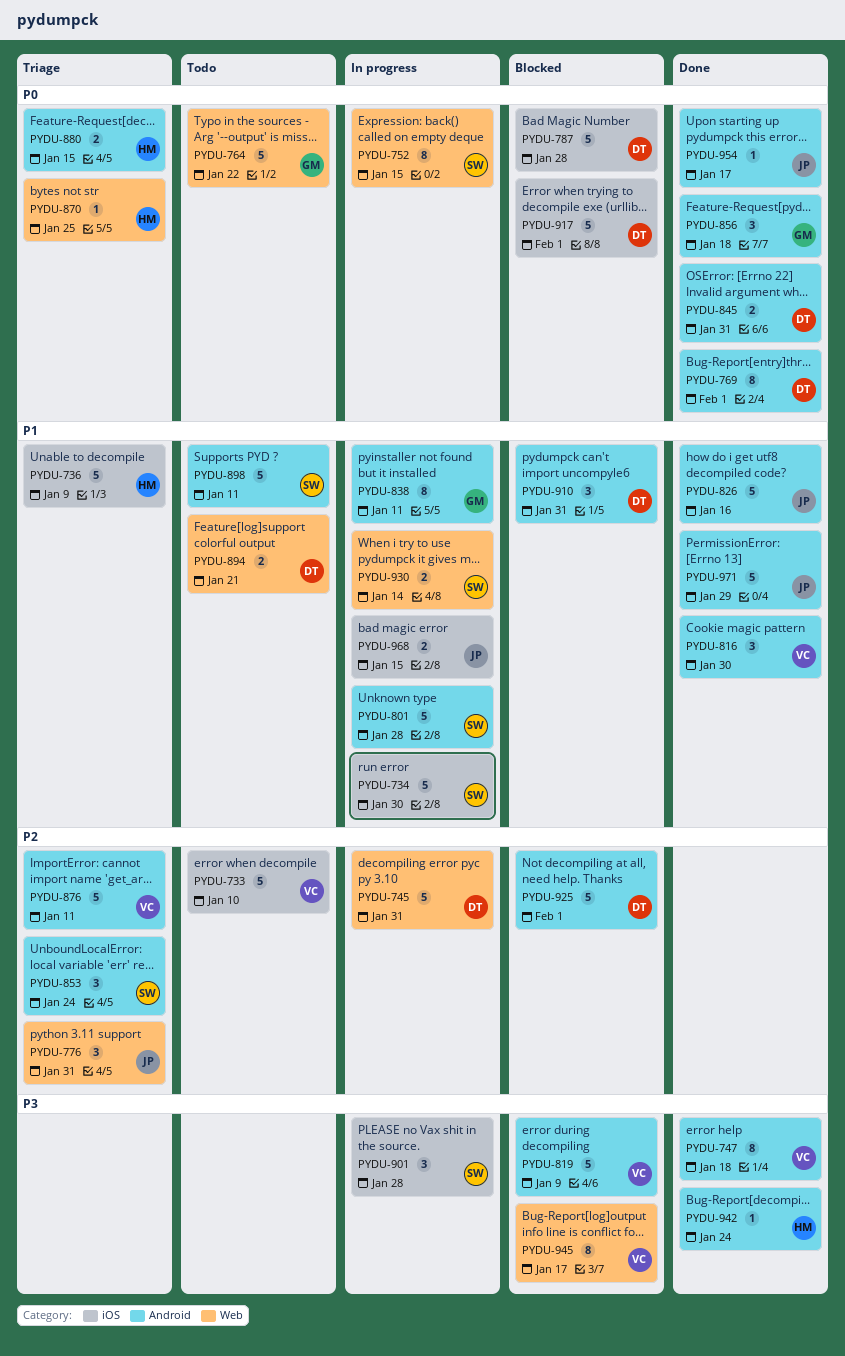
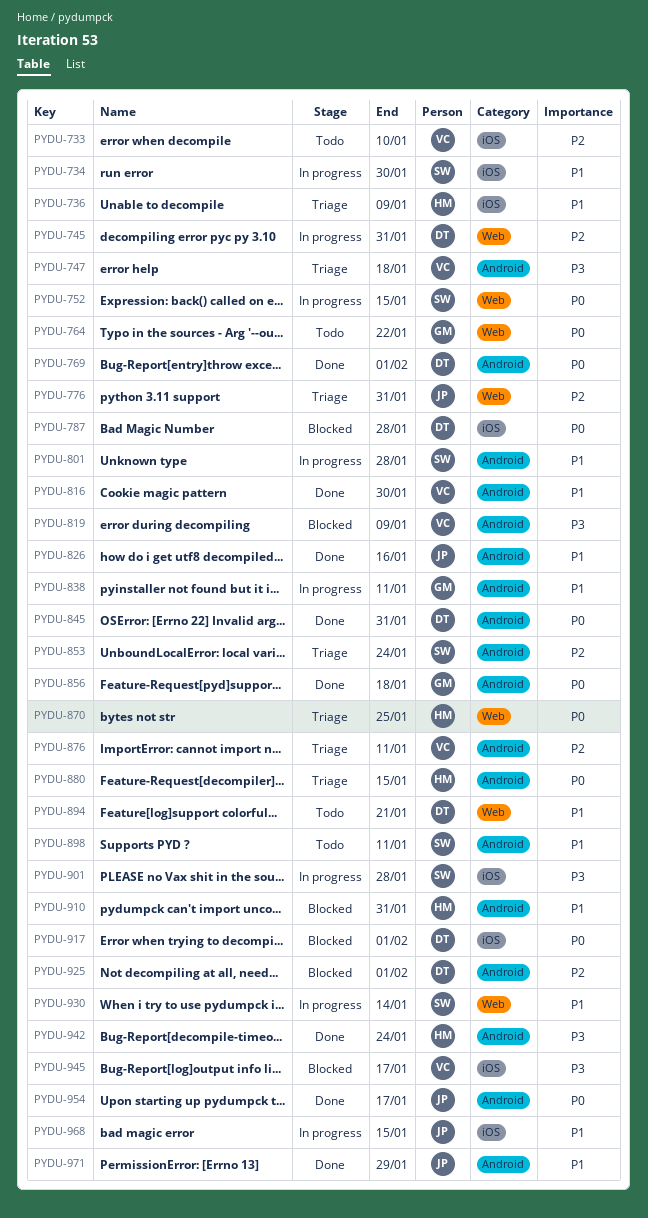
PYDU-747, status: Done -> Triage
PYDU-910, owner: DT -> HM
PYDU-945, label: Web -> iOS

